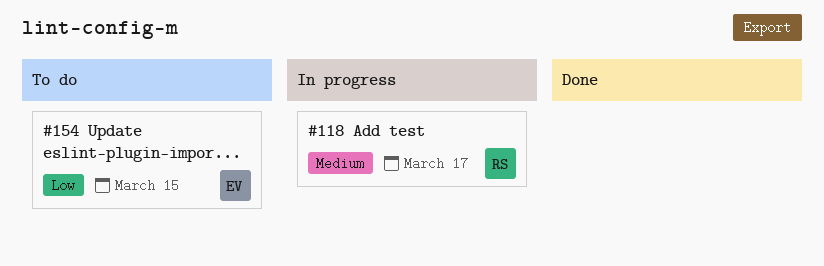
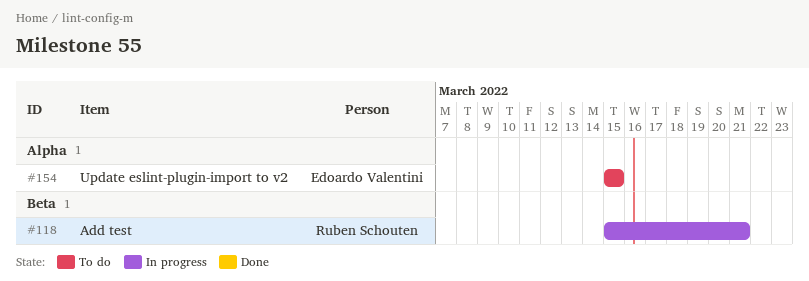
#118, due: Mar 17 -> Mar 21

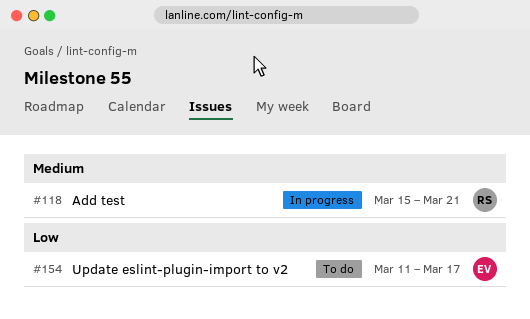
#154, start: Mar 15 -> Mar 11
#154, due: Mar 15 -> Mar 17

